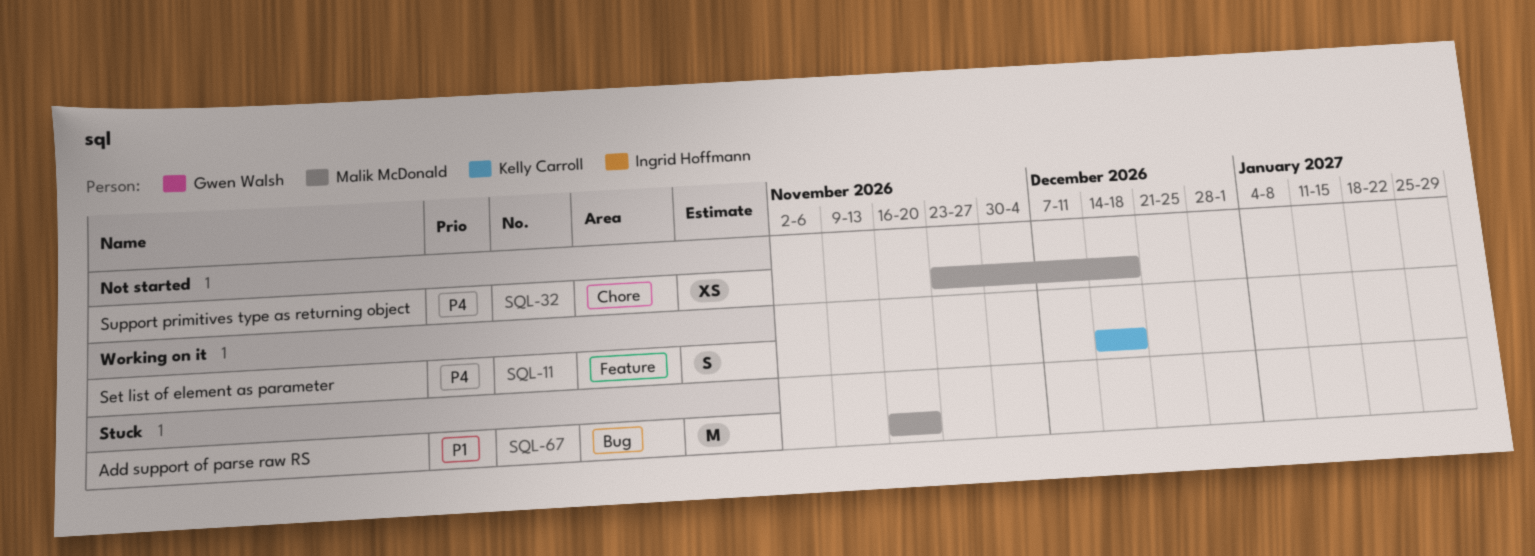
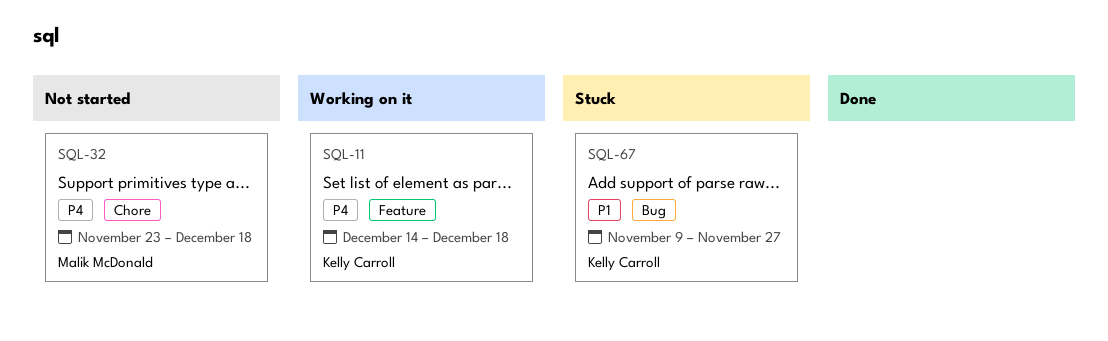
SQL-67, owner: Malik McDonald -> Kelly Carroll
SQL-67, start: Nov 16 -> Nov 9
SQL-67, due: Nov 20 -> Nov 27

